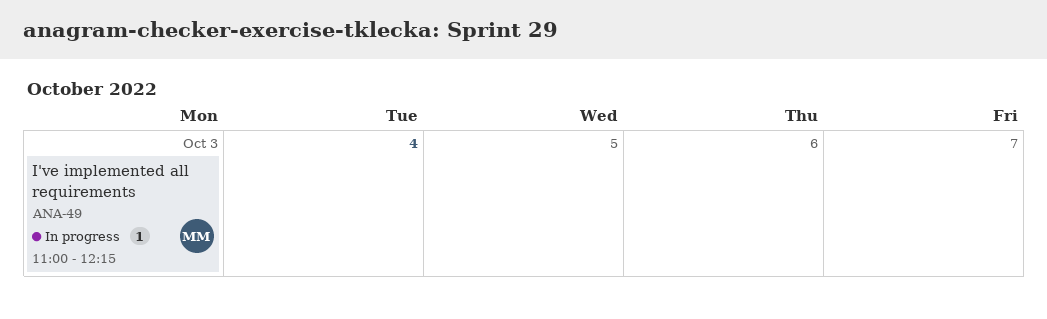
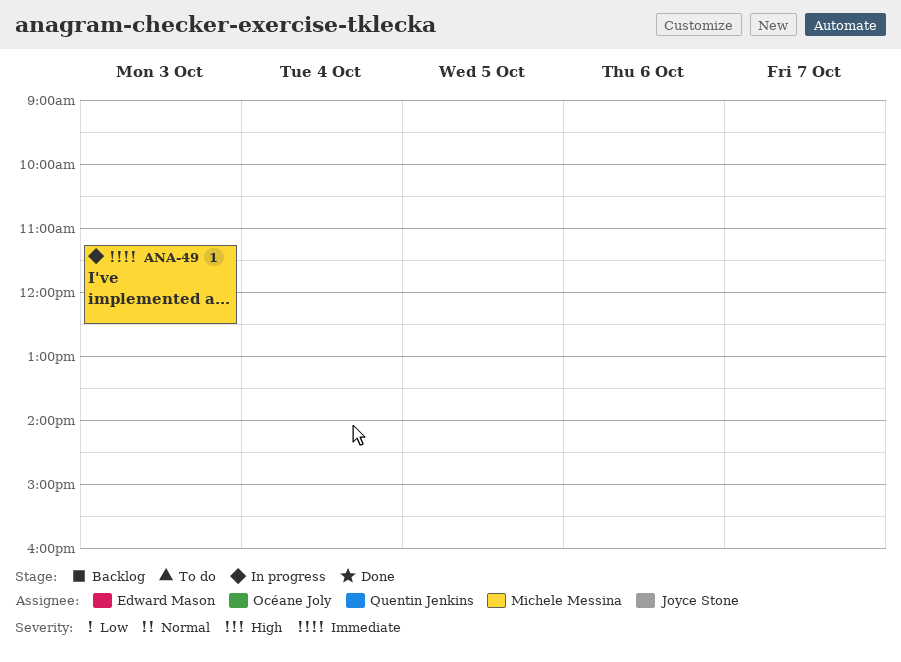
ANA-49, begins: 11:00 -> 11:15
ANA-49, ends: 12:15 -> 12:30

